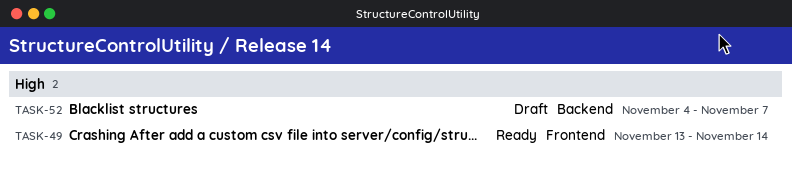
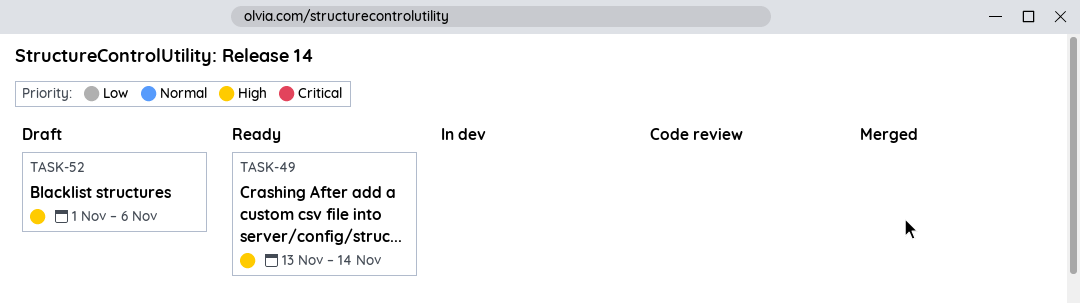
TASK-52, start: Nov 4 -> Nov 1
TASK-52, due: Nov 7 -> Nov 6

